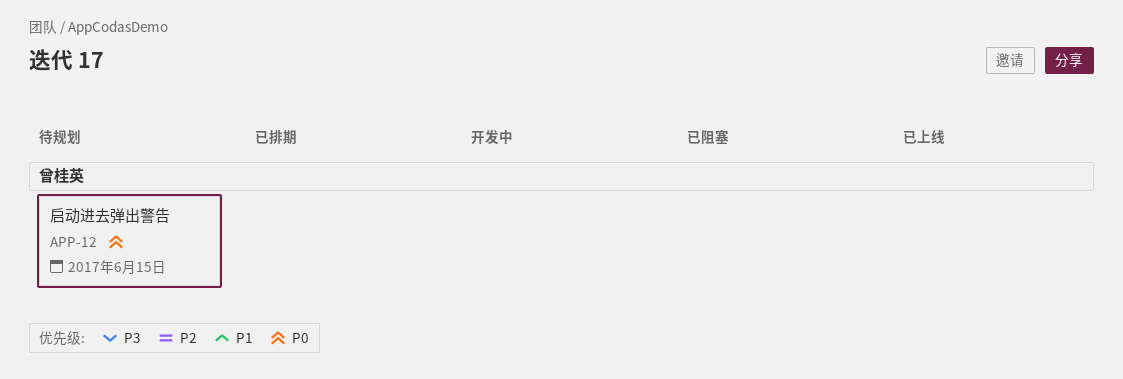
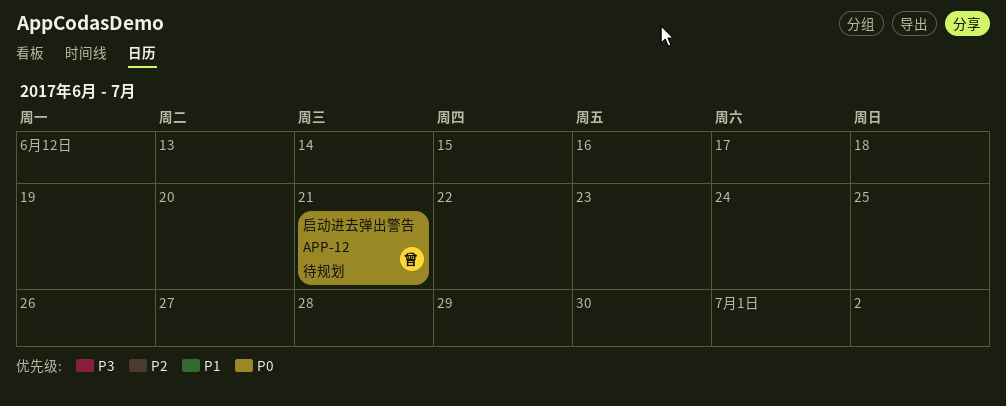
APP-12, due: Jun 15 -> Jun 21

